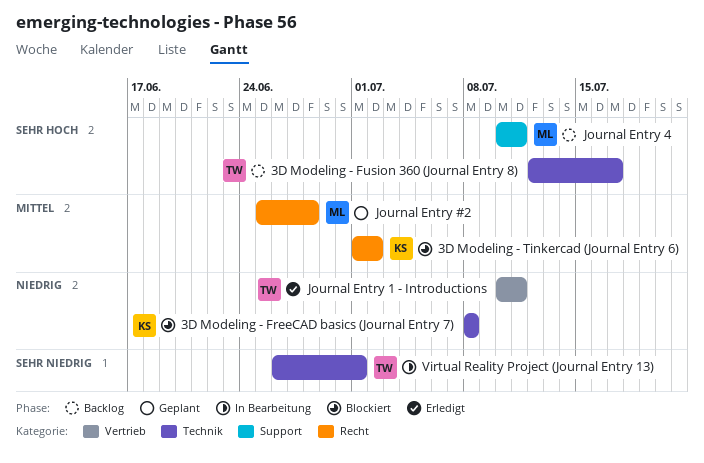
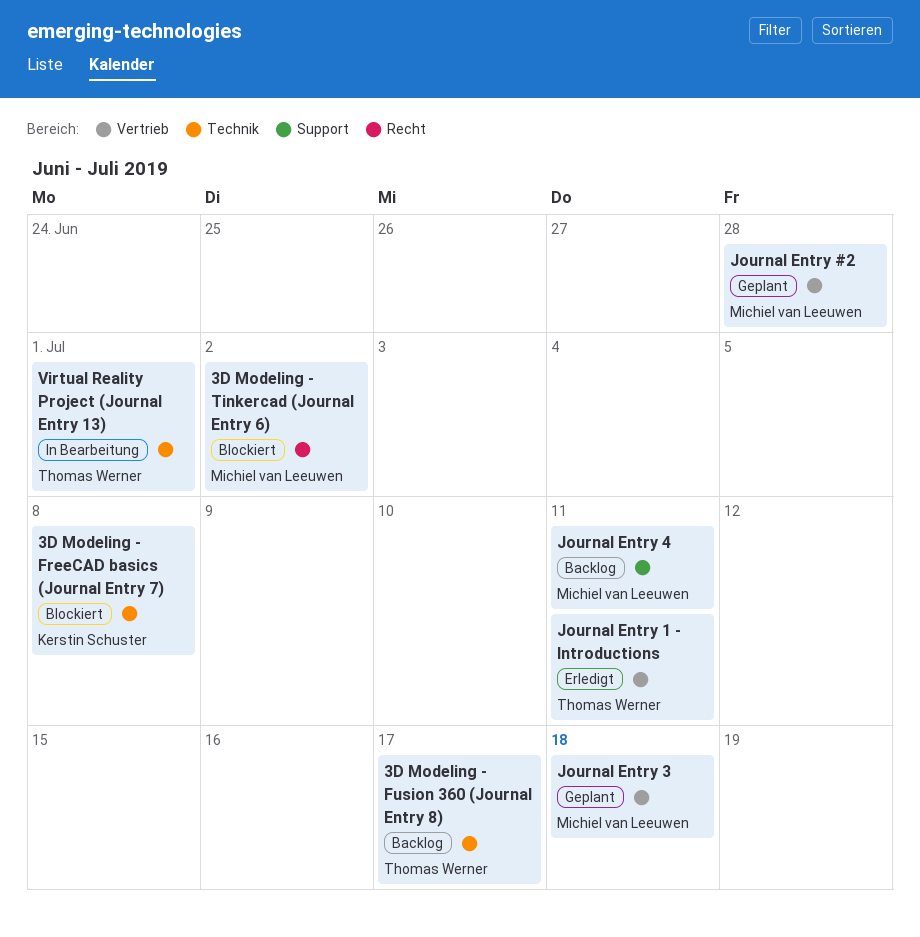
3D Modeling - Tinkercad (Journal Entry 6), owner: Kerstin Schuster -> Michiel van Leeuwen
Journal Entry #2, label: Recht -> Vertrieb
Journal Entry 3: none -> present

